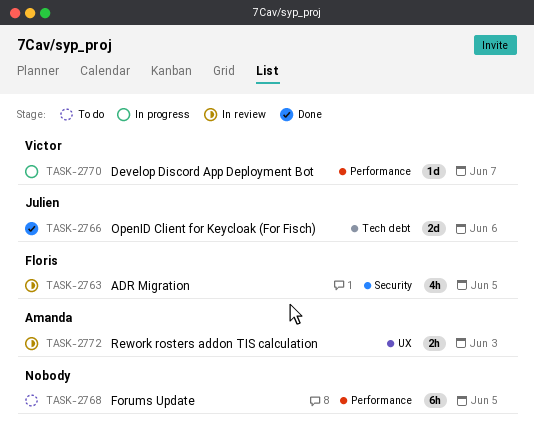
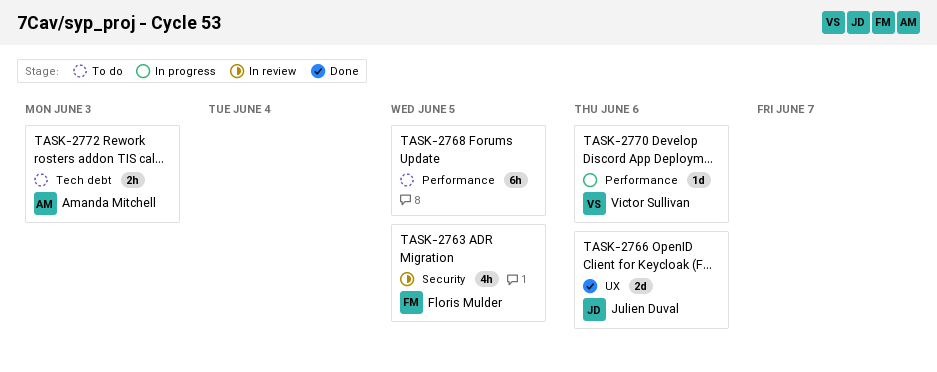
TASK-2766, label: Tech debt -> UX
TASK-2770, due: Jun 7 -> Jun 6
TASK-2772, status: In review -> To do
TASK-2772, label: UX -> Tech debt

